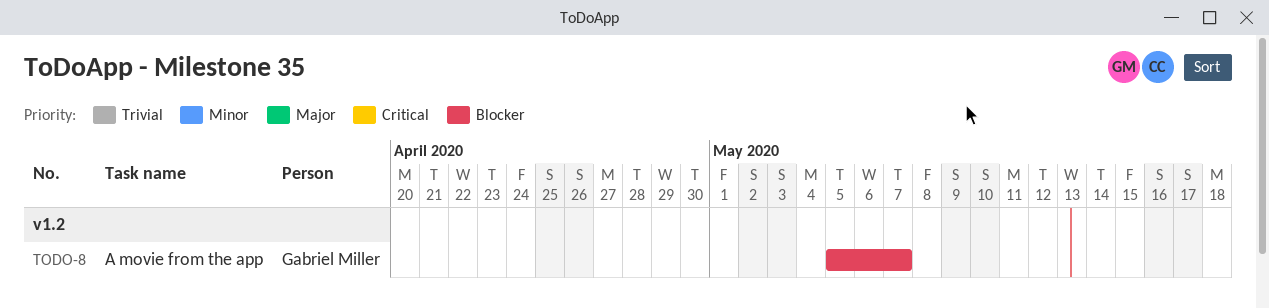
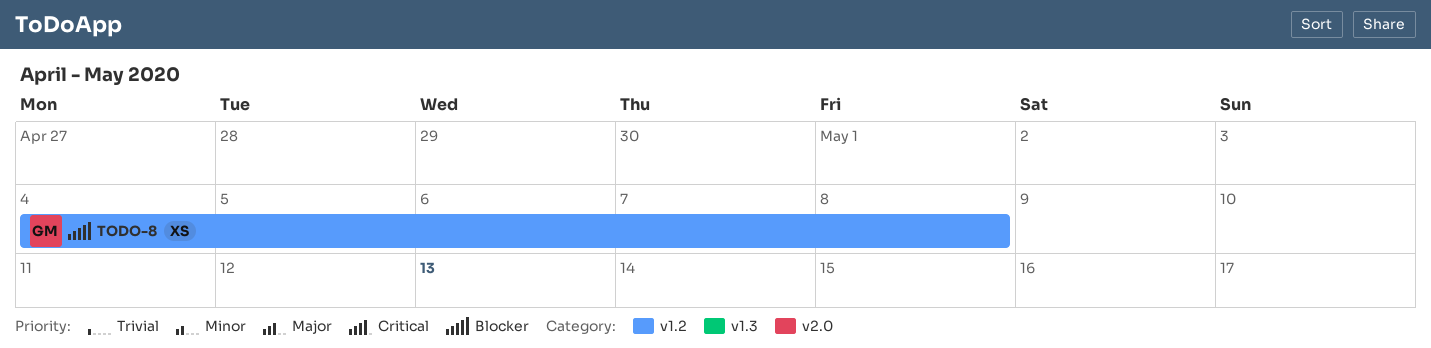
TODO-8, start: May 5 -> May 4
TODO-8, due: May 7 -> May 8

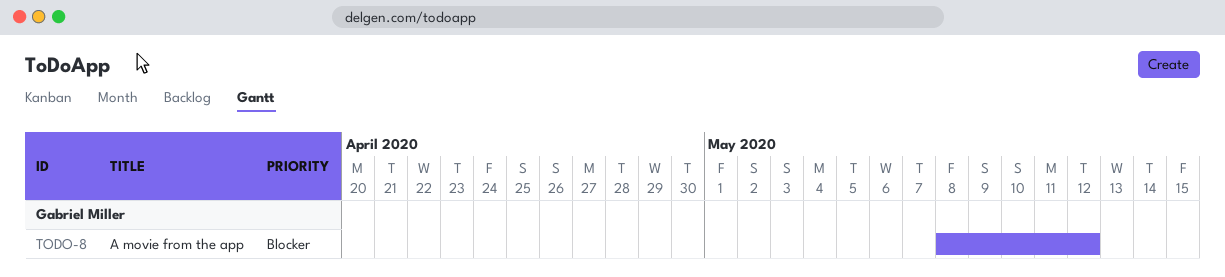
TODO-8, start: May 4 -> May 8
TODO-8, due: May 8 -> May 12

